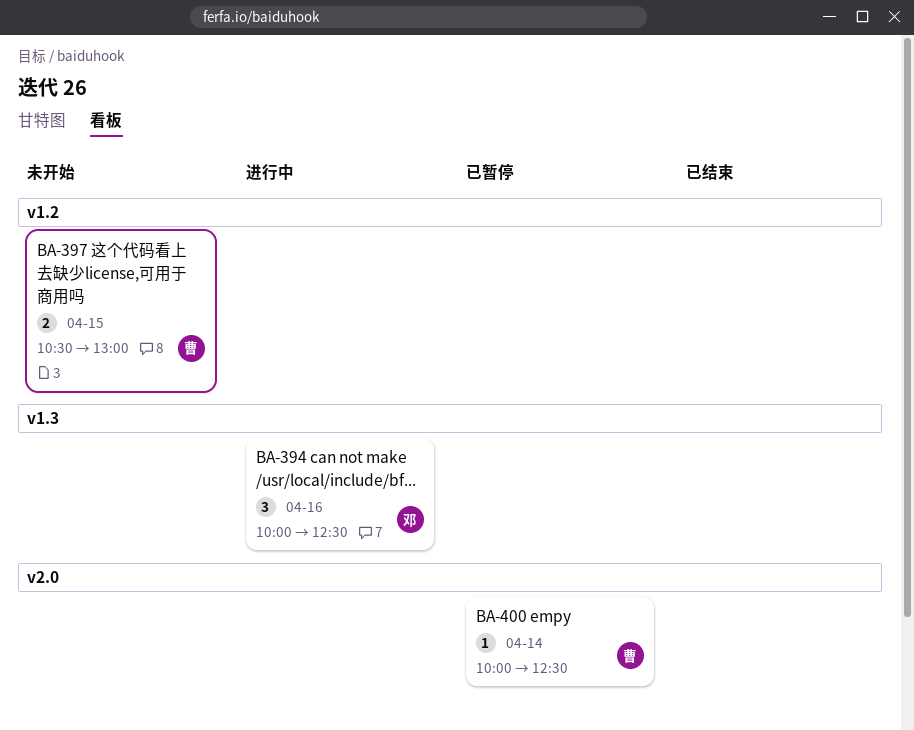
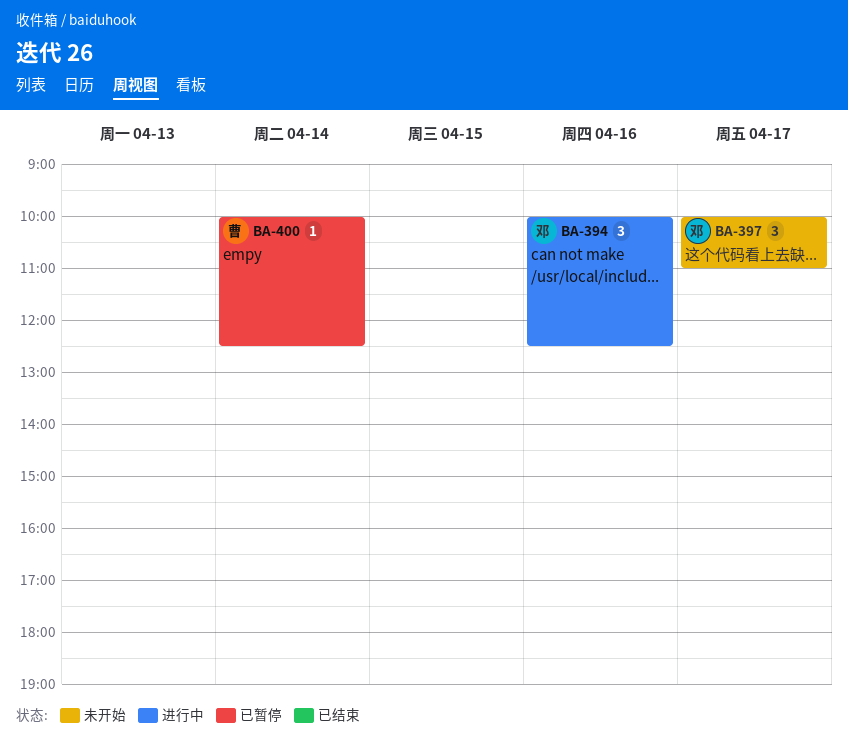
BA-397, owner: 曹 -> 邓
BA-397, estimate: 2 -> 3
BA-397, day: Apr 15 -> Apr 17
BA-397, begins: 10:30 -> 10:00
BA-397, ends: 13:00 -> 11:00

